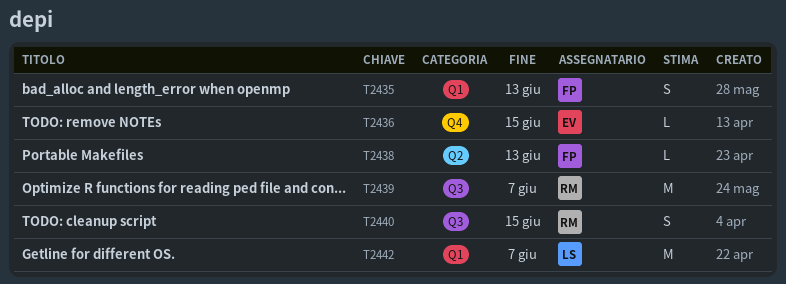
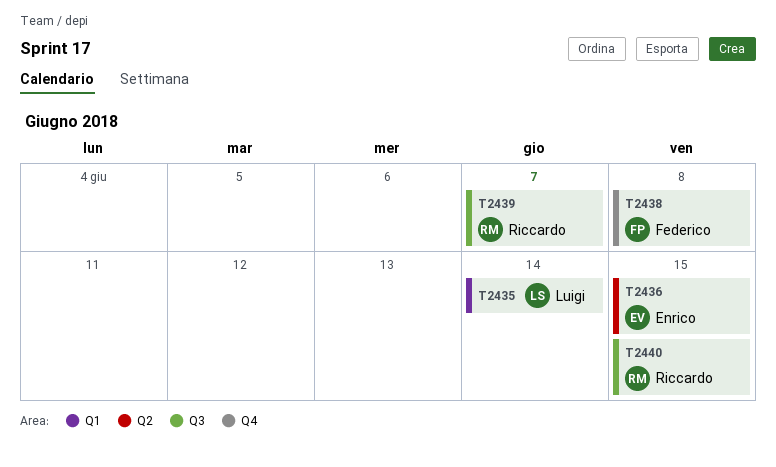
T2435, owner: Federico -> Luigi
T2435, due: Jun 13 -> Jun 14
T2436, label: Q4 -> Q2
T2438, label: Q2 -> Q4
T2438, due: Jun 13 -> Jun 8
T2442: present -> none

